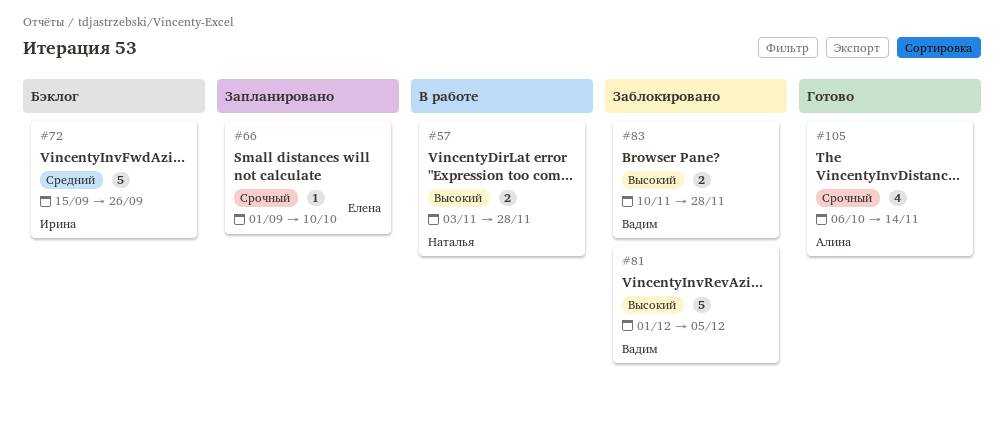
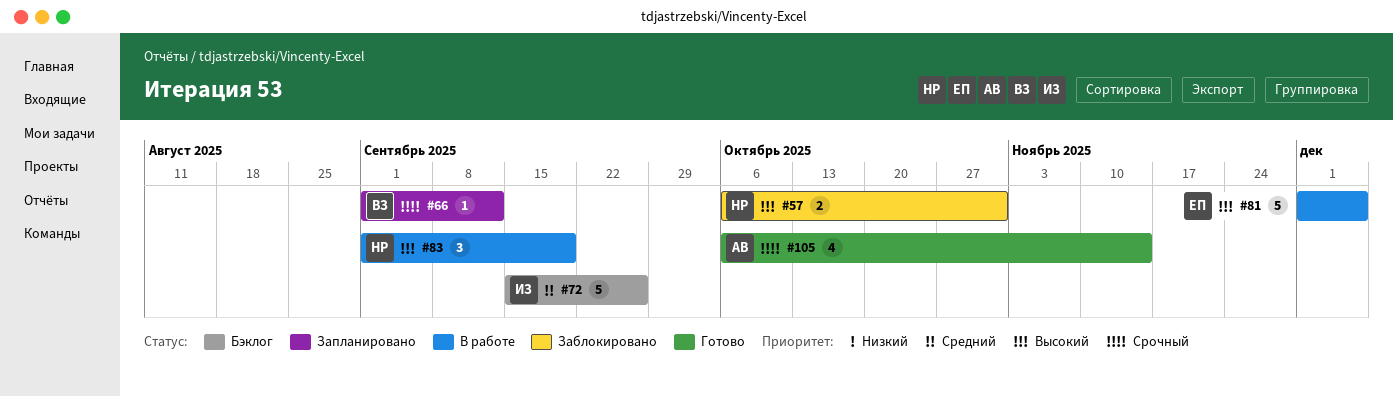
#57, status: В работе -> Заблокировано
#57, start: Nov 3 -> Oct 6
#57, due: Nov 28 -> Oct 31
#66, owner: Елена -> Вадим
#66, due: Oct 10 -> Sep 12
#81, status: Заблокировано -> В работе
#81, owner: Вадим -> Елена
#83, status: Заблокировано -> В работе
#83, owner: Вадим -> Наталья
#83, estimate: 2 -> 3
#83, start: Nov 10 -> Sep 1
#83, due: Nov 28 -> Sep 19

